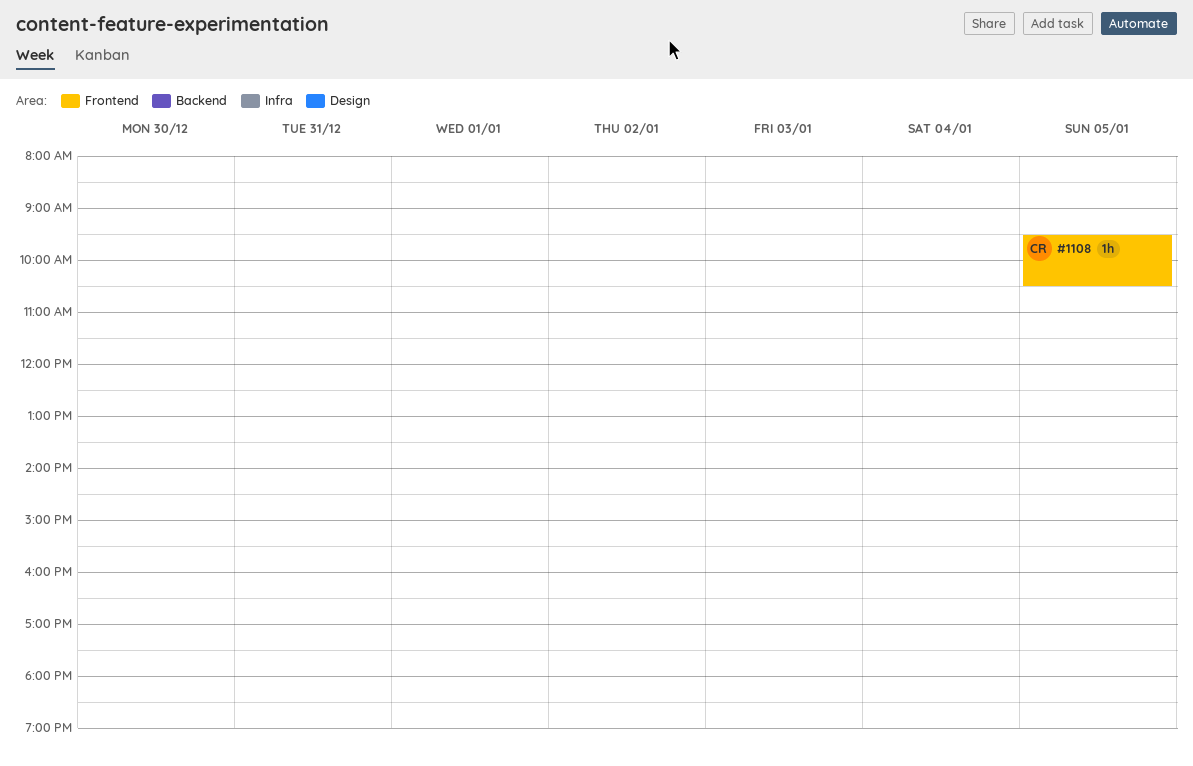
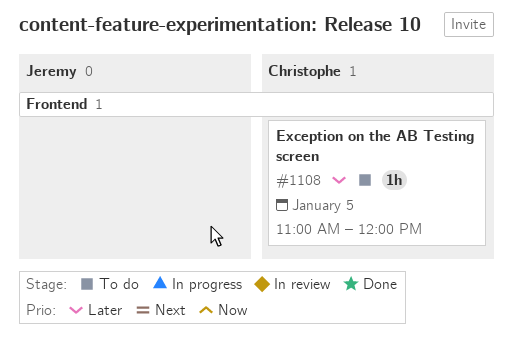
#1108, begins: 09:30 -> 11:00
#1108, ends: 10:30 -> 12:00

